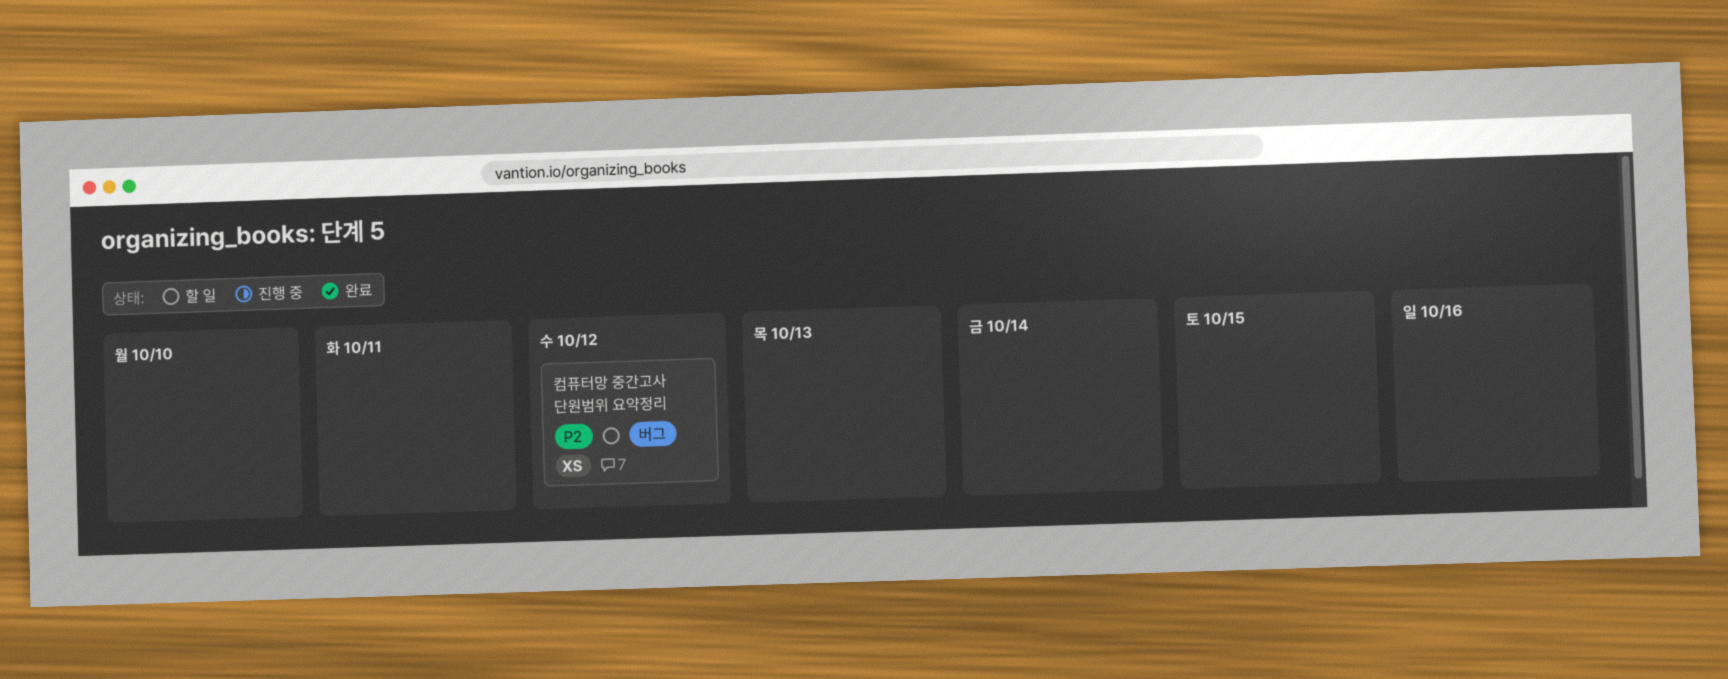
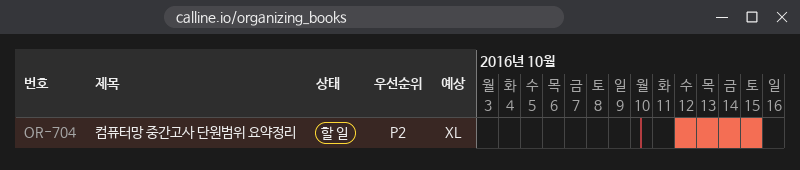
컴퓨터망 중간고사 단원범위 요약정리, estimate: XS -> XL
컴퓨터망 중간고사 단원범위 요약정리, due: Oct 12 -> Oct 15

